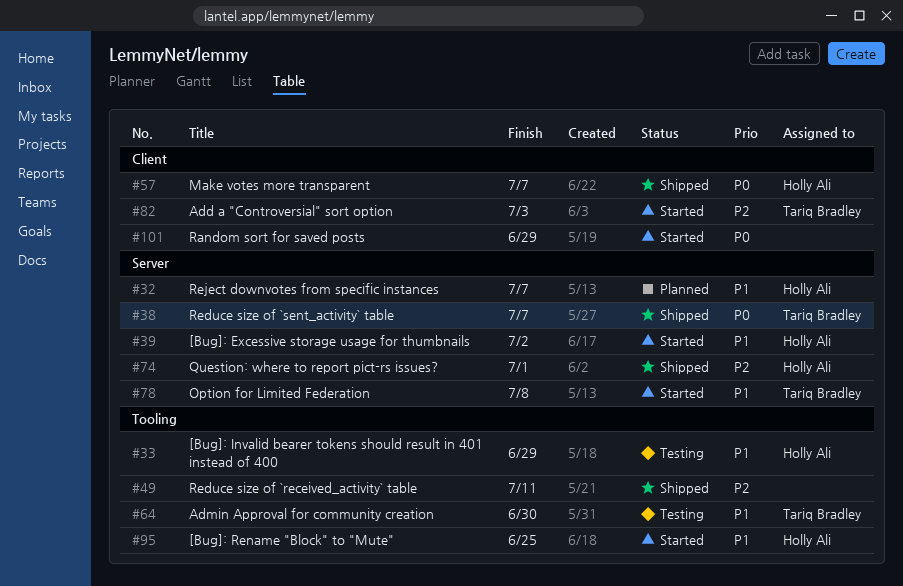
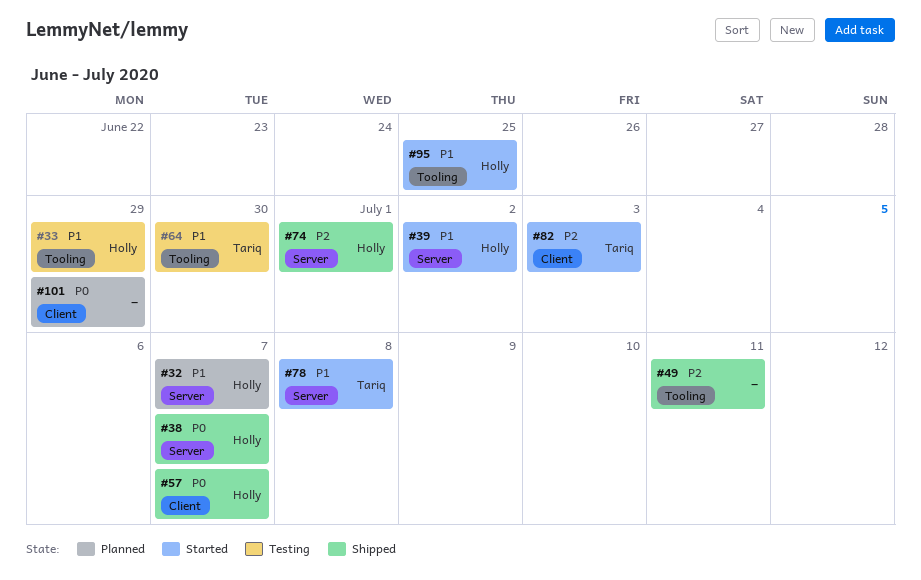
#38, owner: Tariq Bradley -> Holly Ali
#101, status: Started -> Planned

